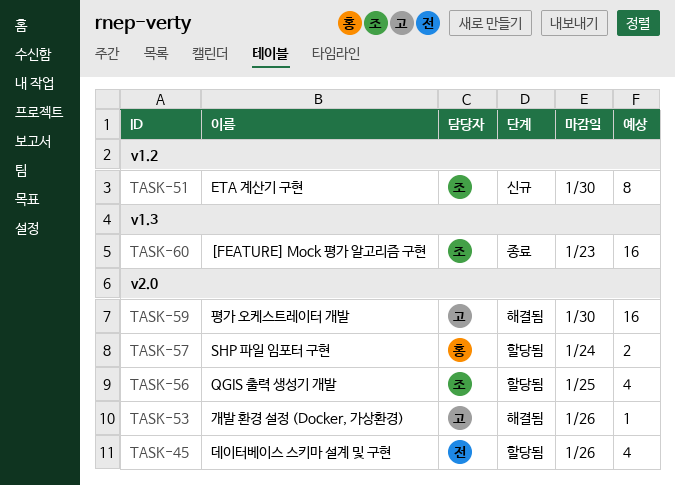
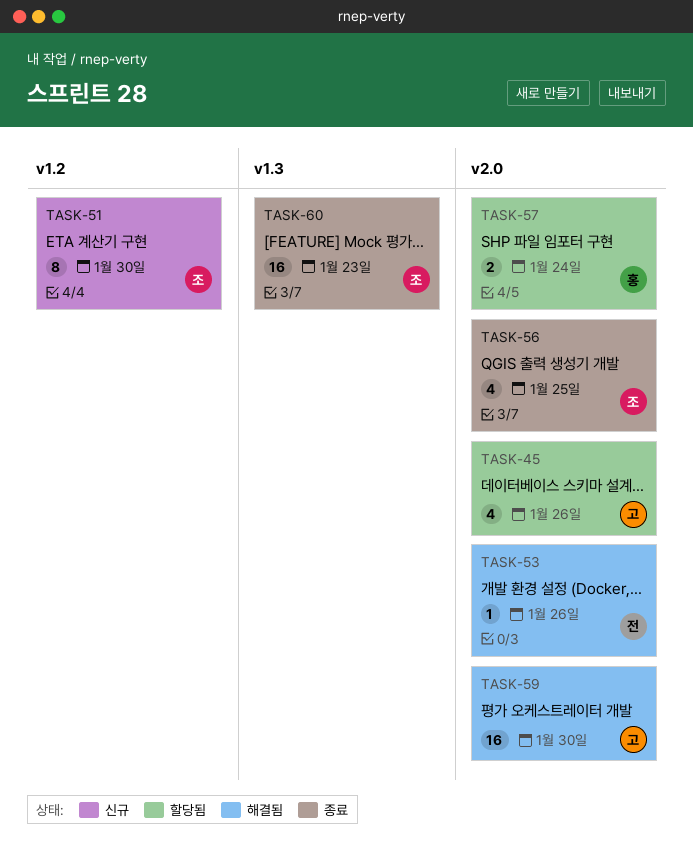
TASK-45, owner: 전 -> 고
TASK-53, owner: 고 -> 전
TASK-56, status: 할당됨 -> 종료

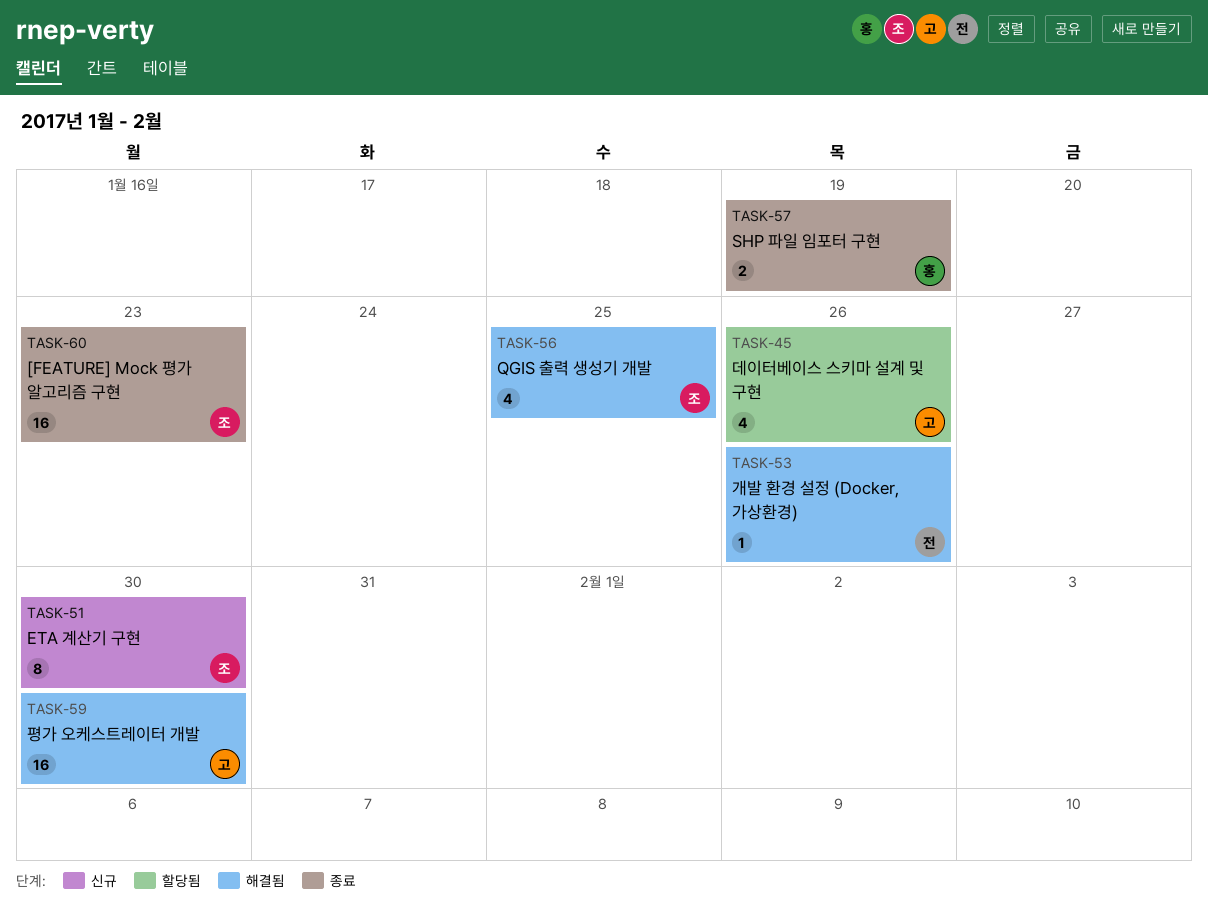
TASK-56, status: 종료 -> 해결됨
TASK-57, status: 할당됨 -> 종료
TASK-57, due: Jan 24 -> Jan 19

